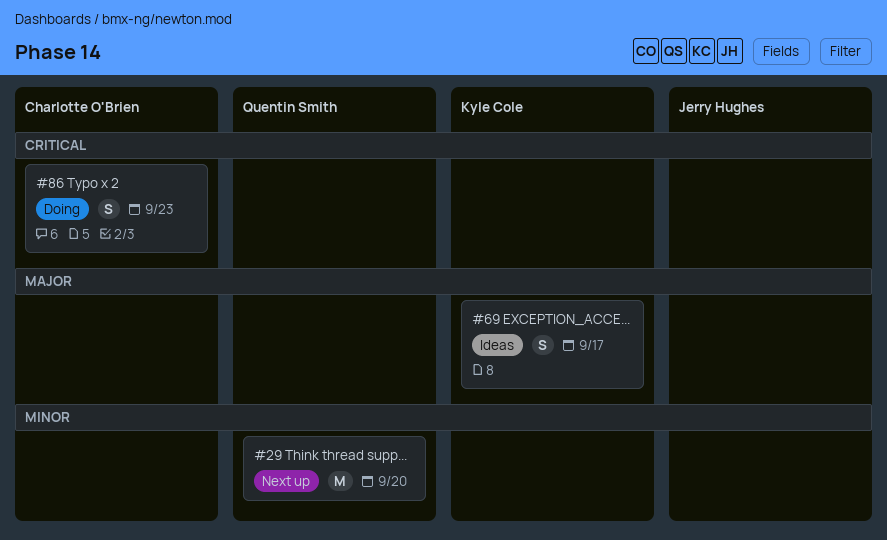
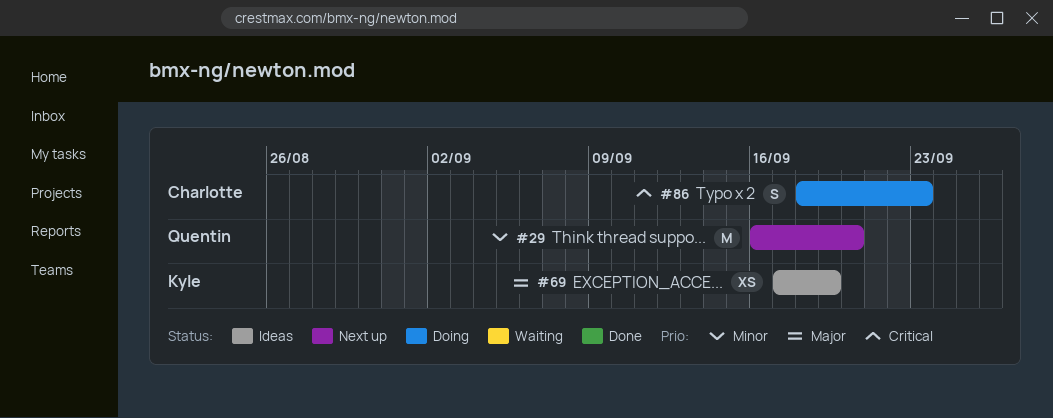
#69, estimate: S -> XS
#69, due: Sep 17 -> Sep 19

